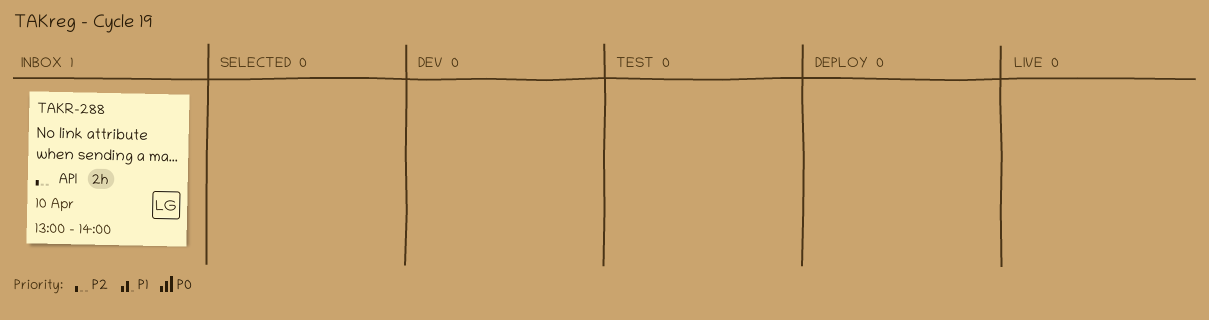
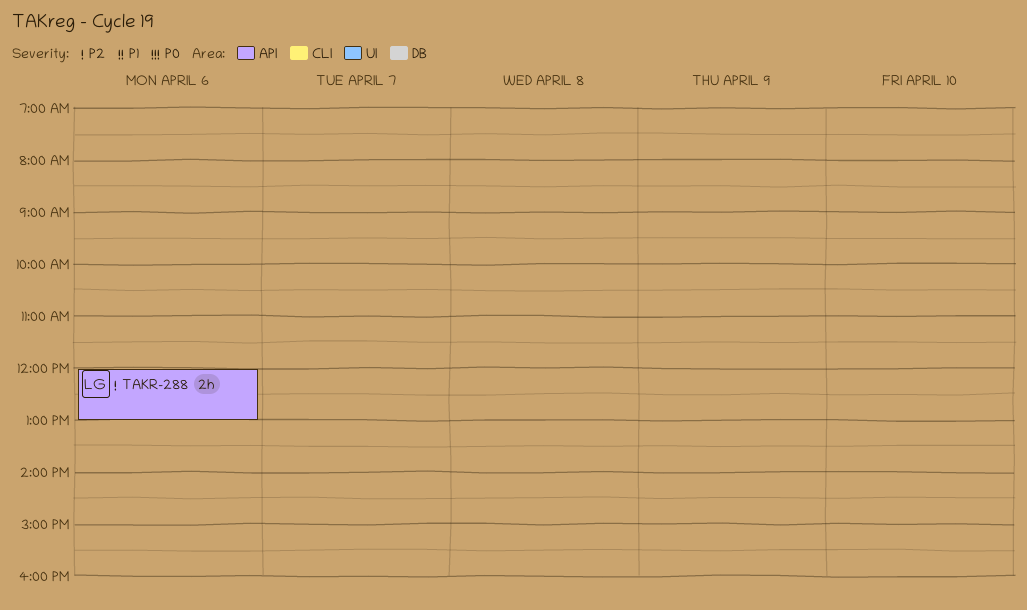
TAKR-288, day: Apr 10 -> Apr 6
TAKR-288, begins: 13:00 -> 12:00
TAKR-288, ends: 14:00 -> 13:00

